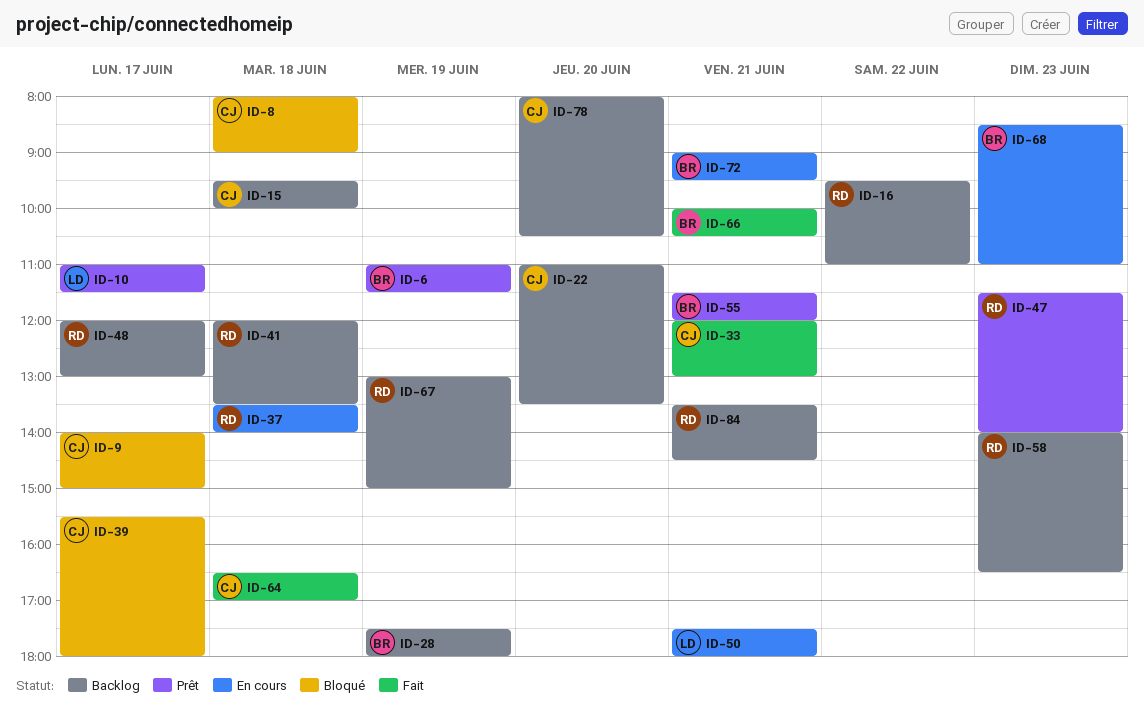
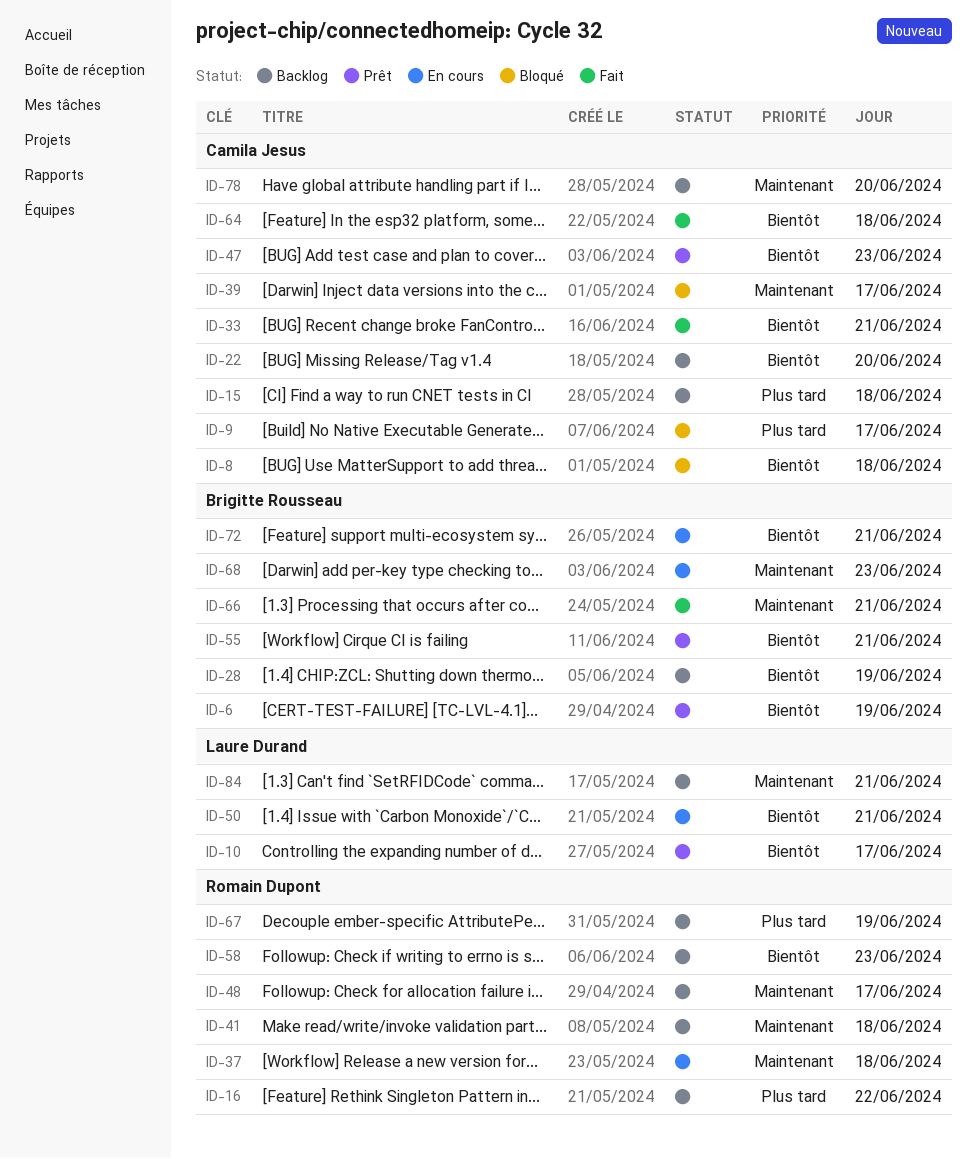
ID-47, owner: Romain Dupont -> Camila Jesus
ID-84, owner: Romain Dupont -> Laure Durand

